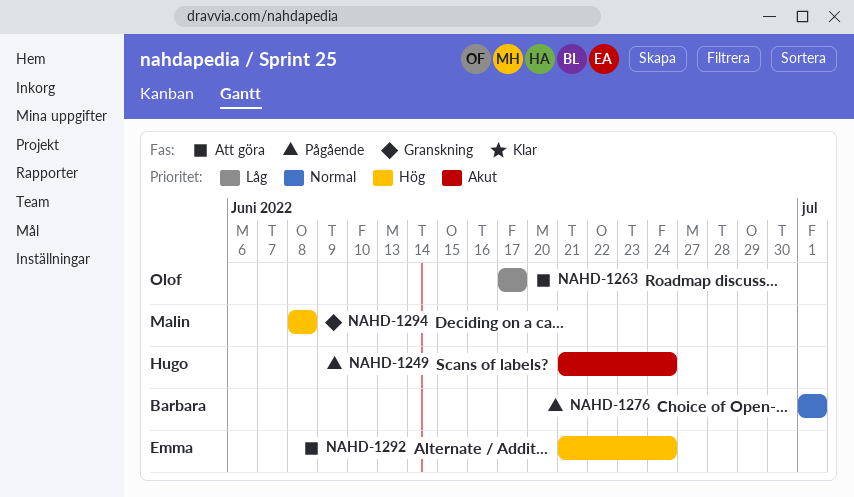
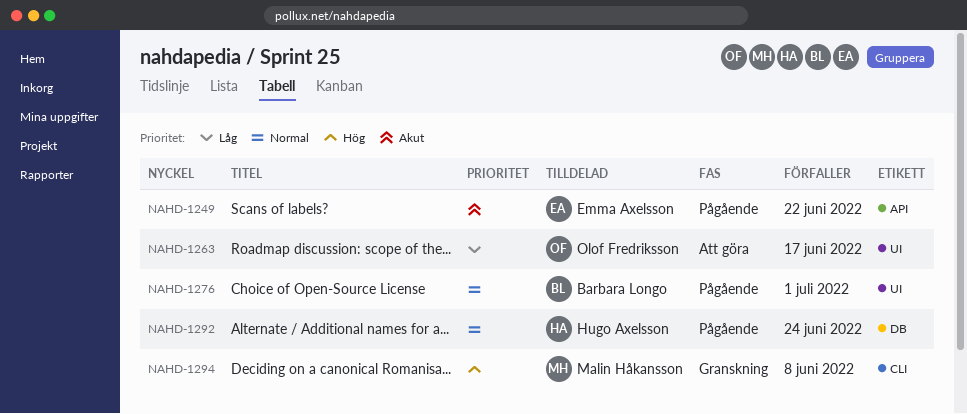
NAHD-1249, owner: Hugo Axelsson -> Emma Axelsson
NAHD-1249, due: Jun 24 -> Jun 22
NAHD-1292, status: Att göra -> Pågående
NAHD-1292, owner: Emma Axelsson -> Hugo Axelsson
NAHD-1292, priority: Hög -> Normal

